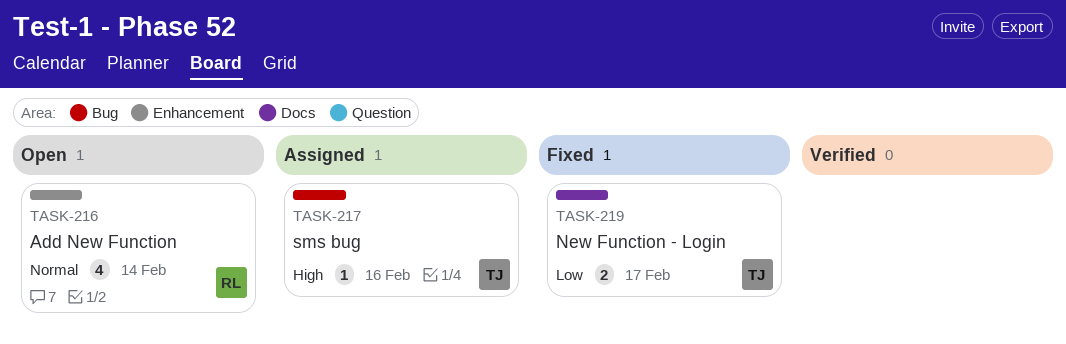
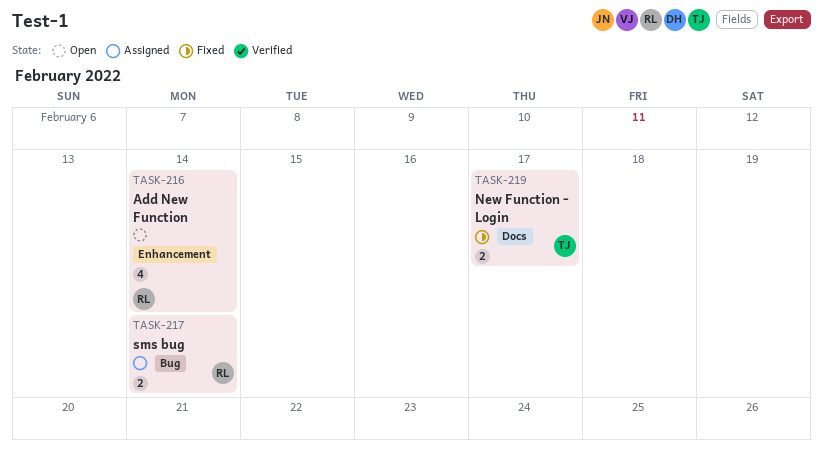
TASK-217, owner: TJ -> RL
TASK-217, estimate: 1 -> 2
TASK-217, due: Feb 16 -> Feb 14

